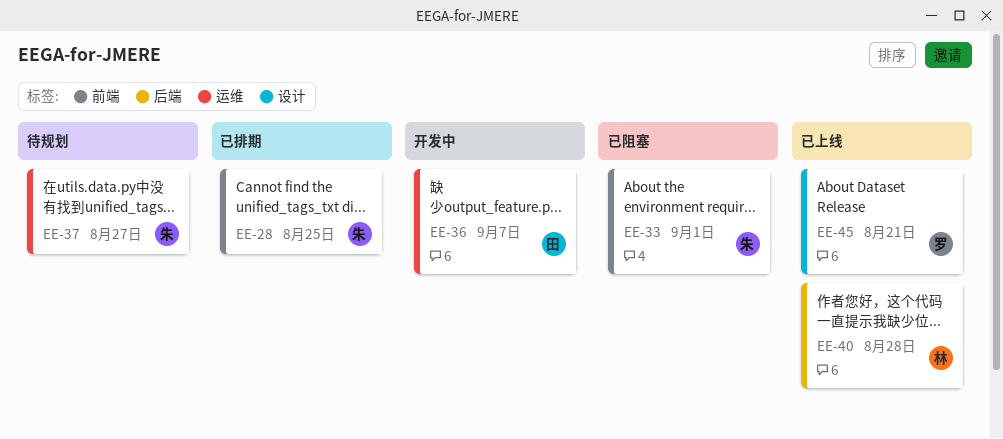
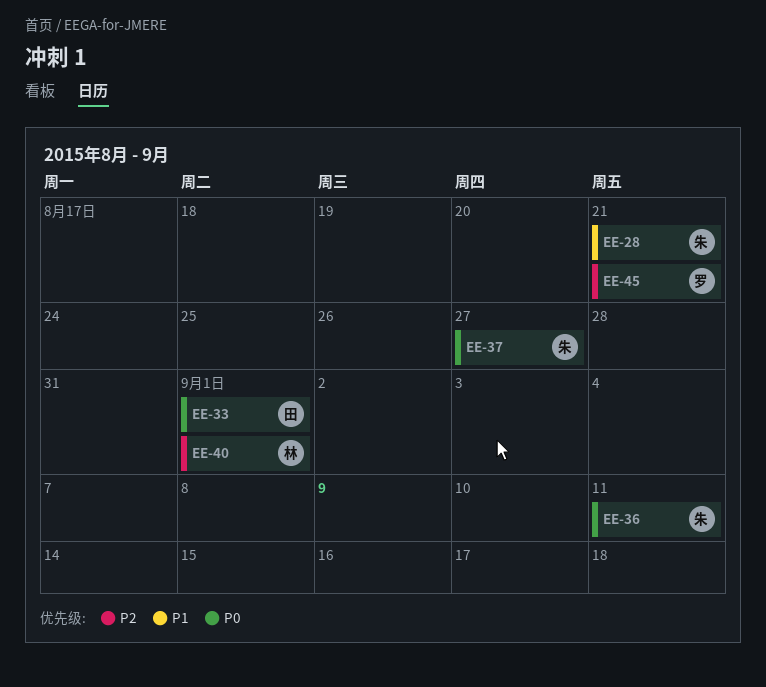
EE-28, due: Aug 25 -> Aug 21
EE-33, owner: 朱 -> 田
EE-36, owner: 田 -> 朱
EE-36, due: Sep 7 -> Sep 11
EE-40, due: Aug 28 -> Sep 1

